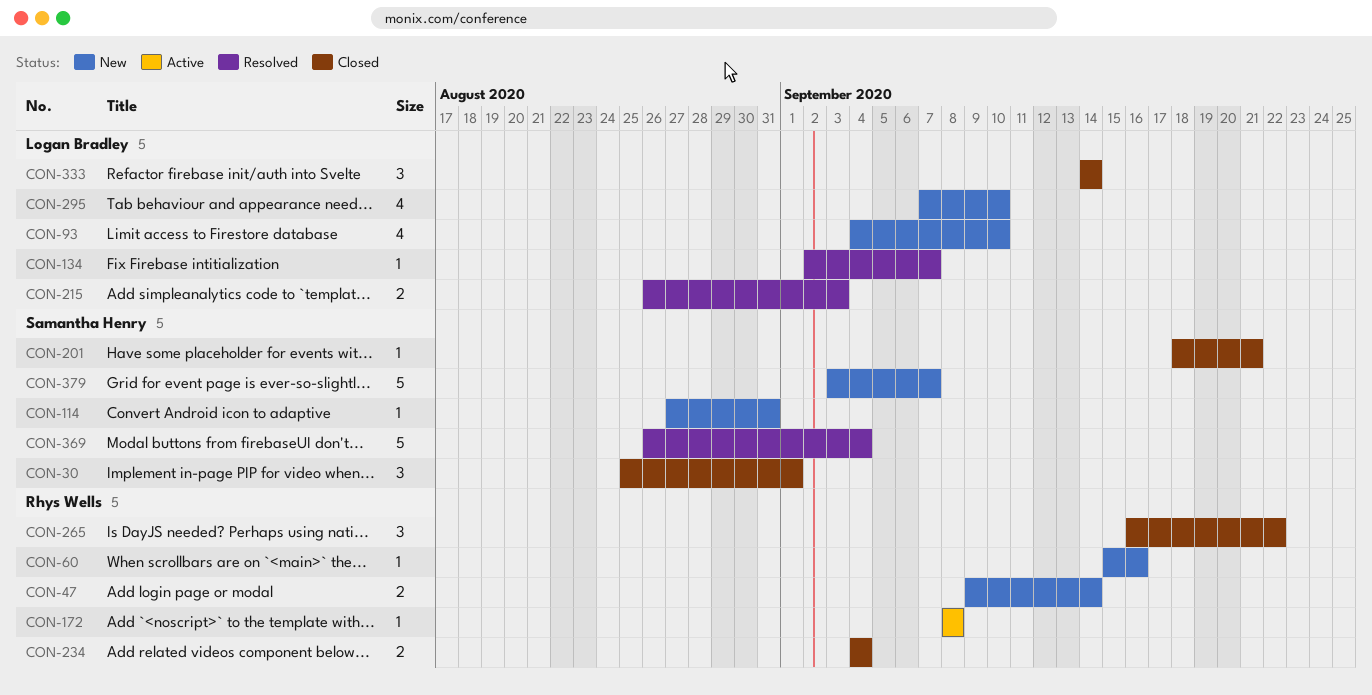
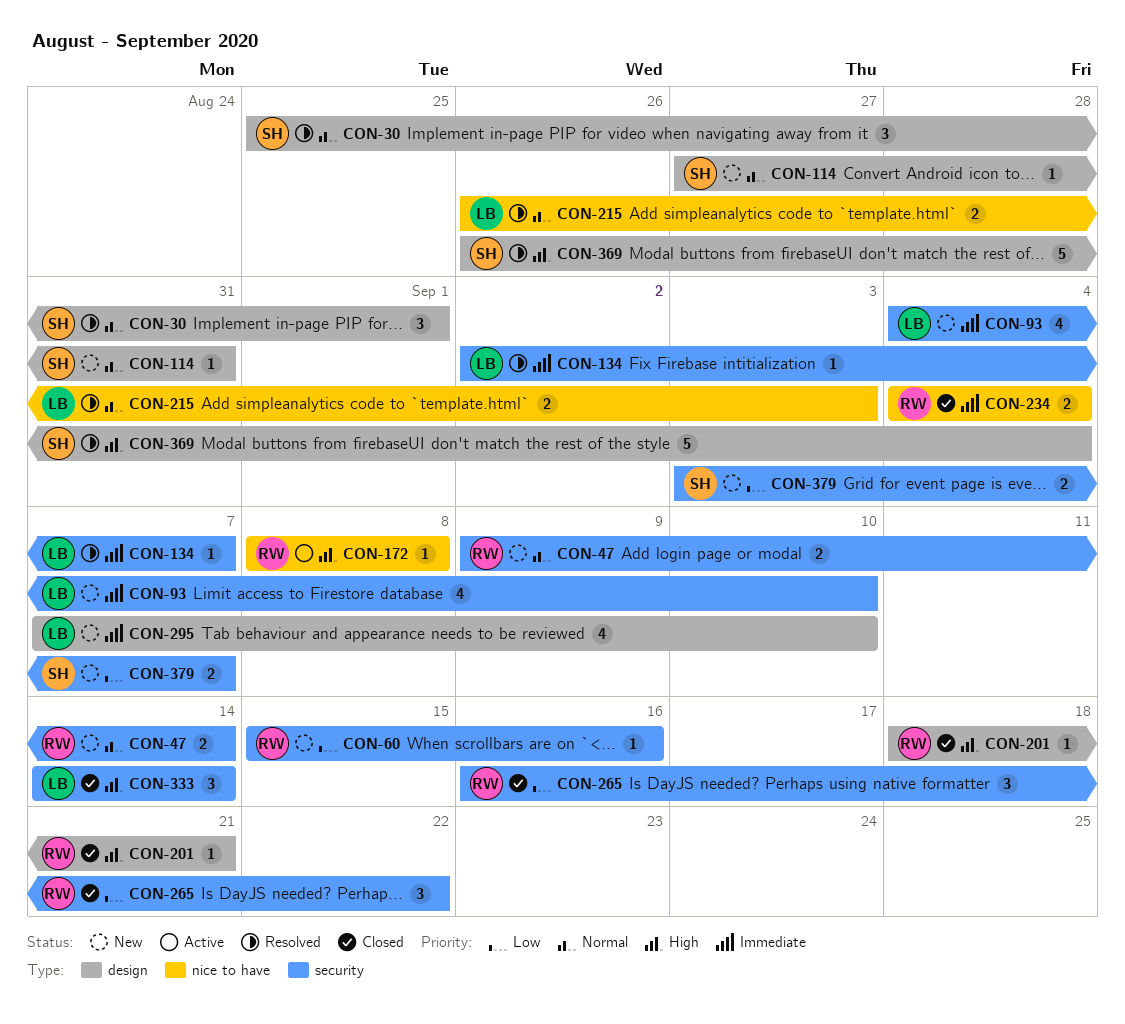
CON-30, status: Closed -> Resolved
CON-201, owner: Samantha Henry -> Rhys Wells
CON-379, estimate: 5 -> 2

